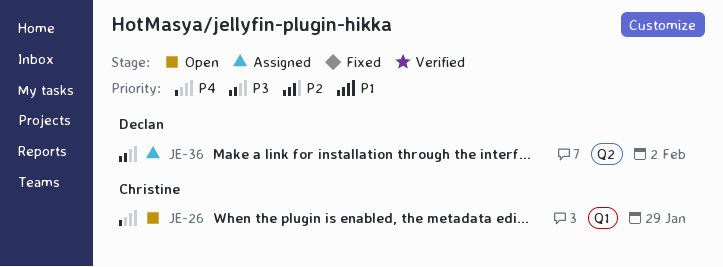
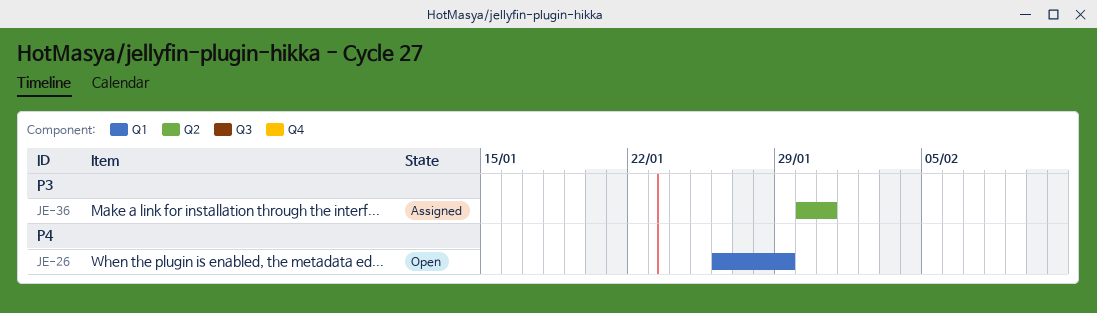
JE-36, due: Feb 2 -> Jan 31

